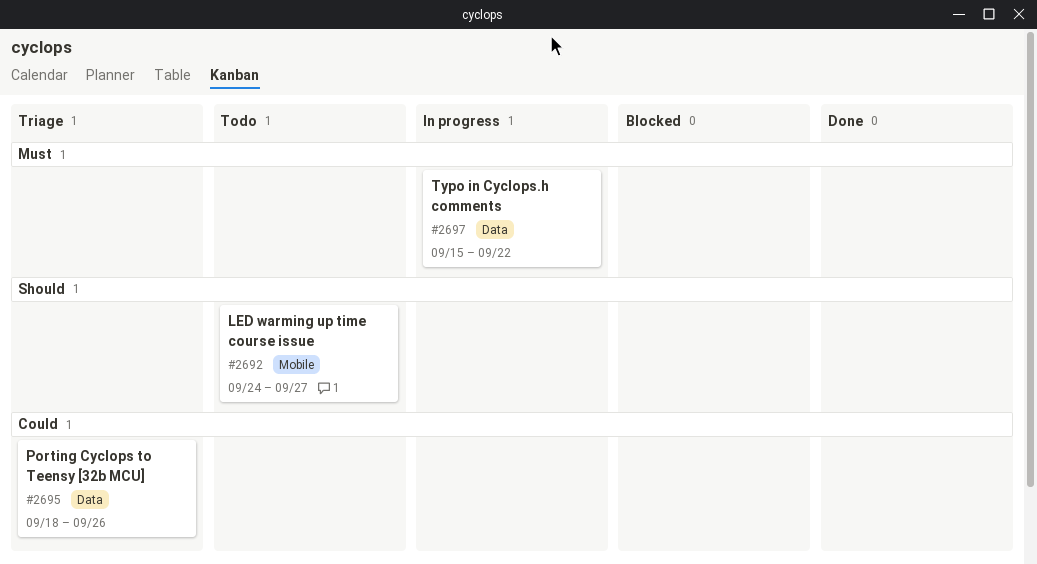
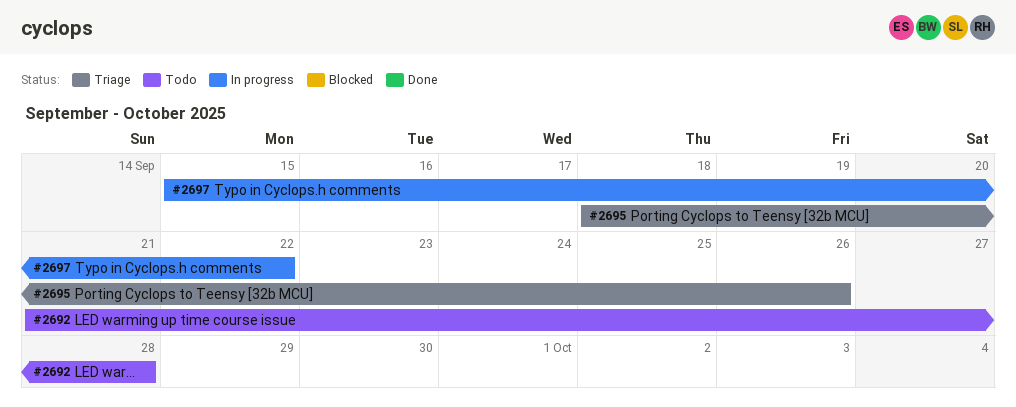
#2692, start: Sep 24 -> Sep 21
#2692, due: Sep 27 -> Sep 28

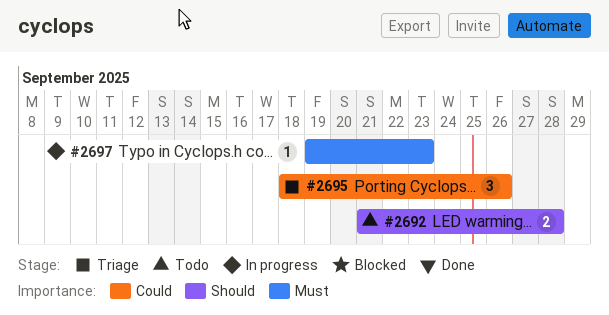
#2697, start: Sep 15 -> Sep 19
#2697, due: Sep 22 -> Sep 23

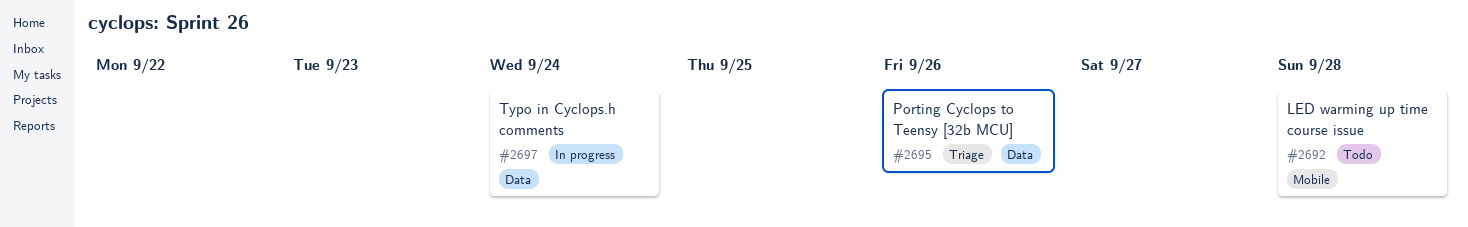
#2697, due: Sep 23 -> Sep 24

